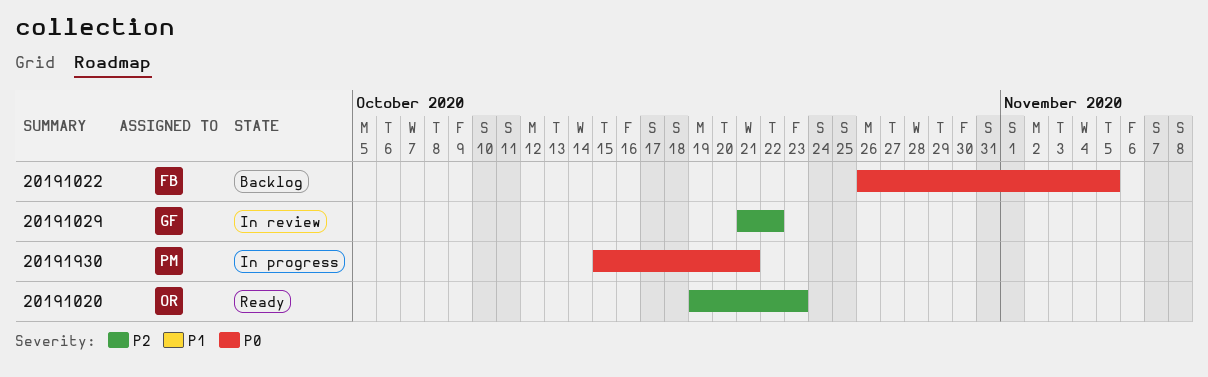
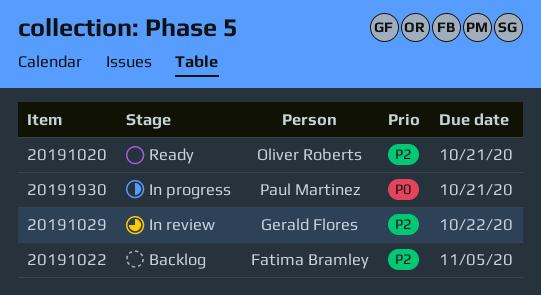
20191020, due: Oct 23 -> Oct 21
20191022, priority: P0 -> P2

